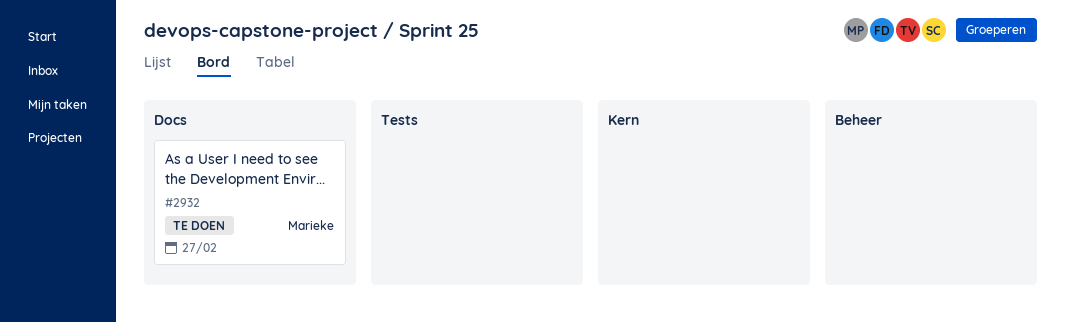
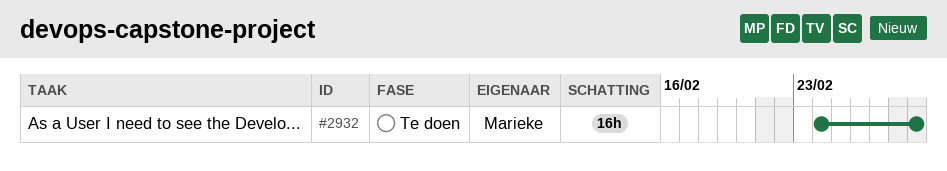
#2932, due: Feb 27 -> Mar 1

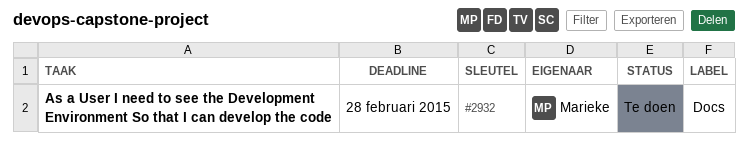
#2932, due: Mar 1 -> Feb 28

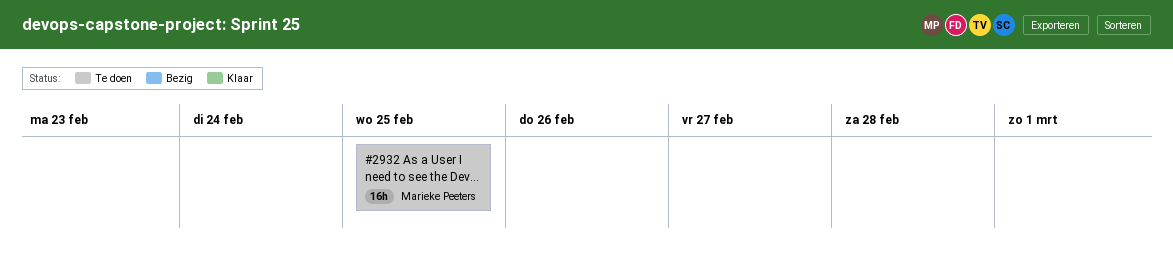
#2932, due: Feb 28 -> Feb 25

